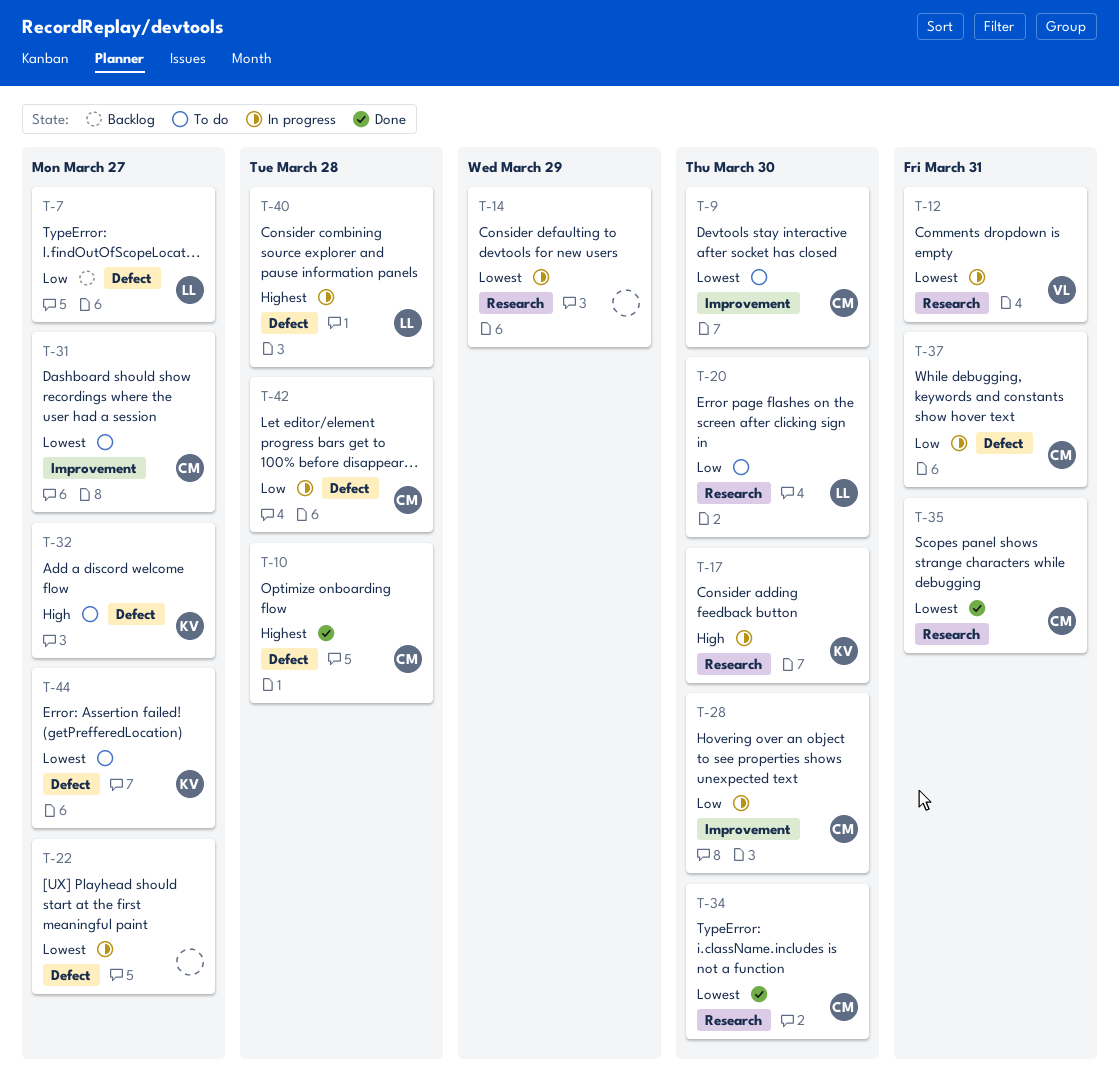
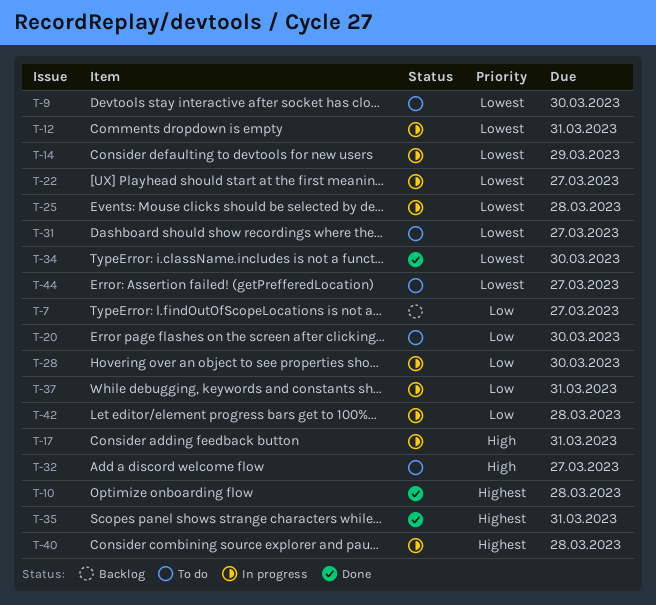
T-17, due: Mar 30 -> Mar 31
T-25: none -> present
T-35, priority: Lowest -> Highest

